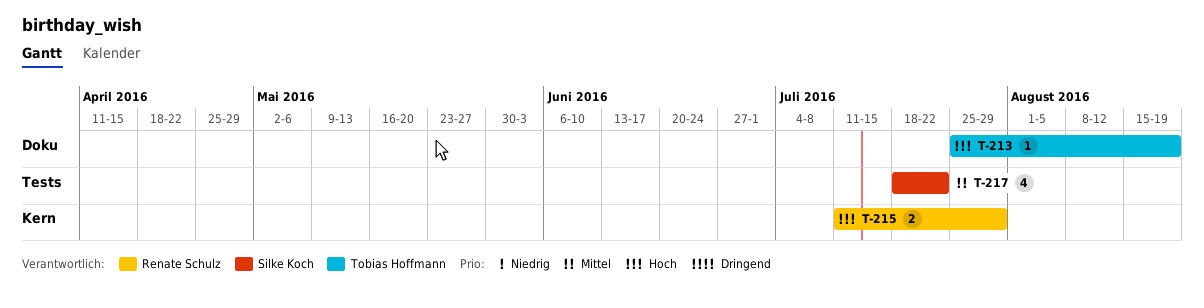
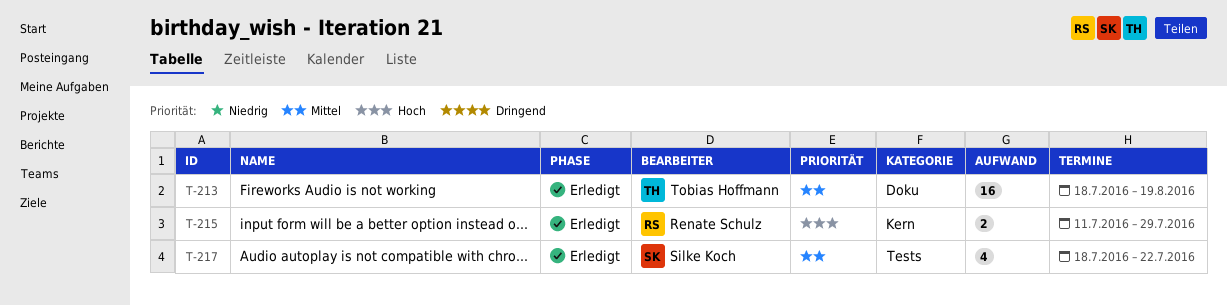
T-213, priority: Hoch -> Mittel
T-213, estimate: 1 -> 16
T-213, start: Jul 25 -> Jul 18

